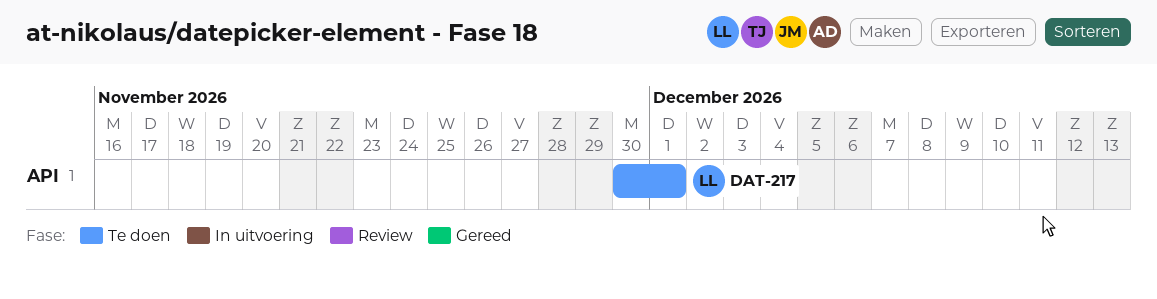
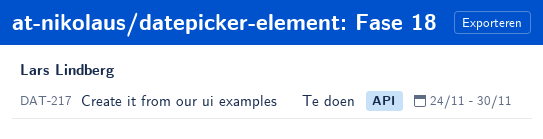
DAT-217, start: Nov 30 -> Nov 24
DAT-217, due: Dec 1 -> Nov 30

